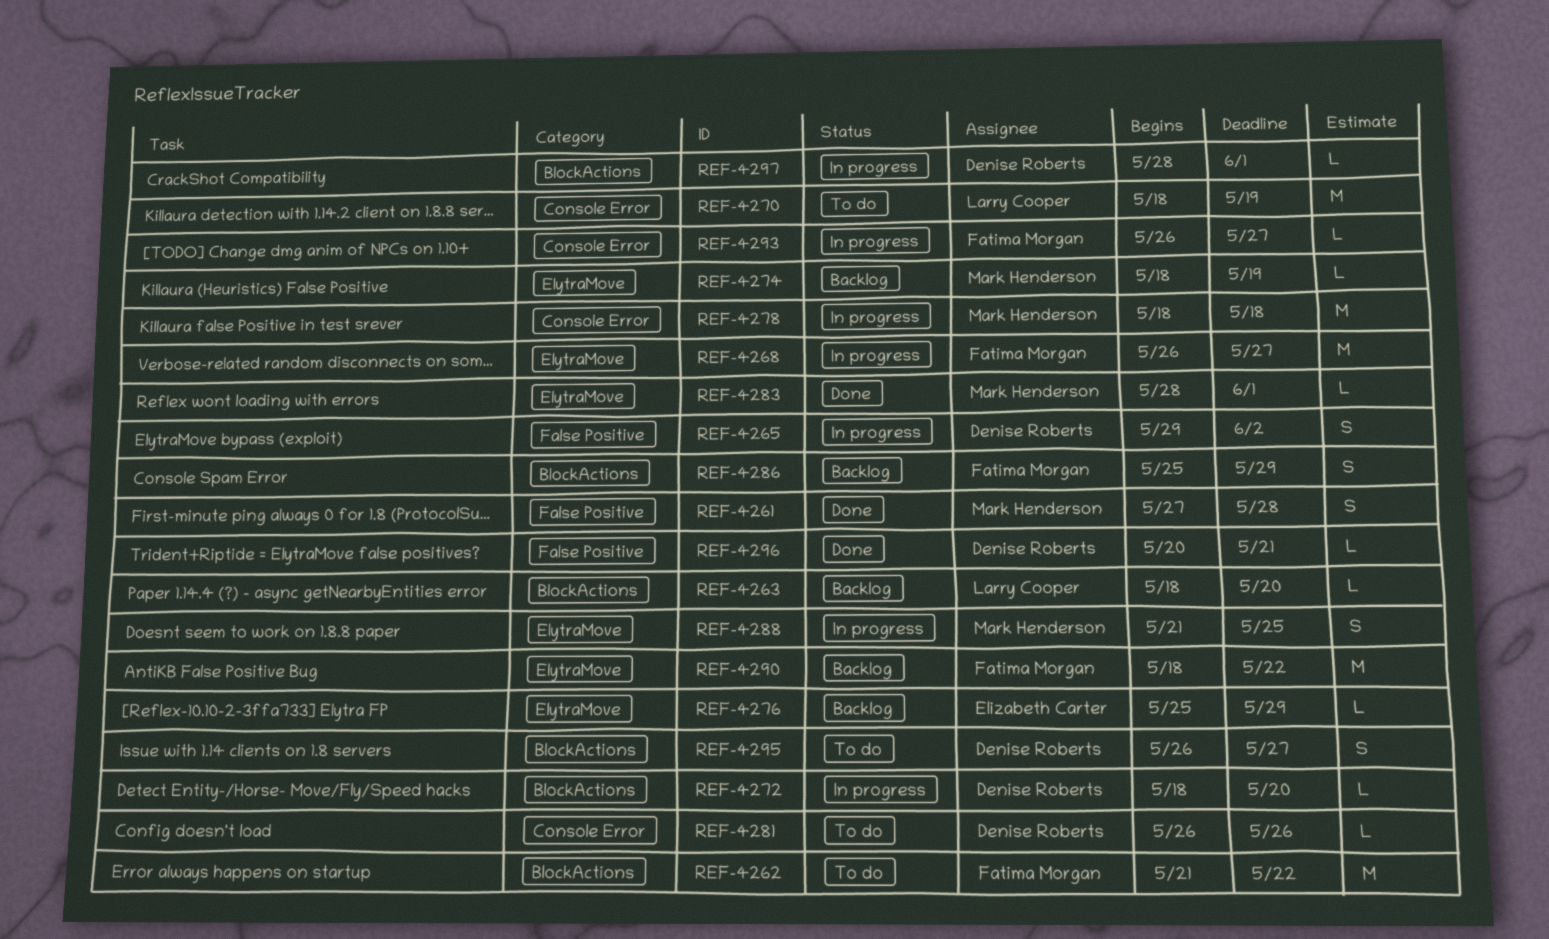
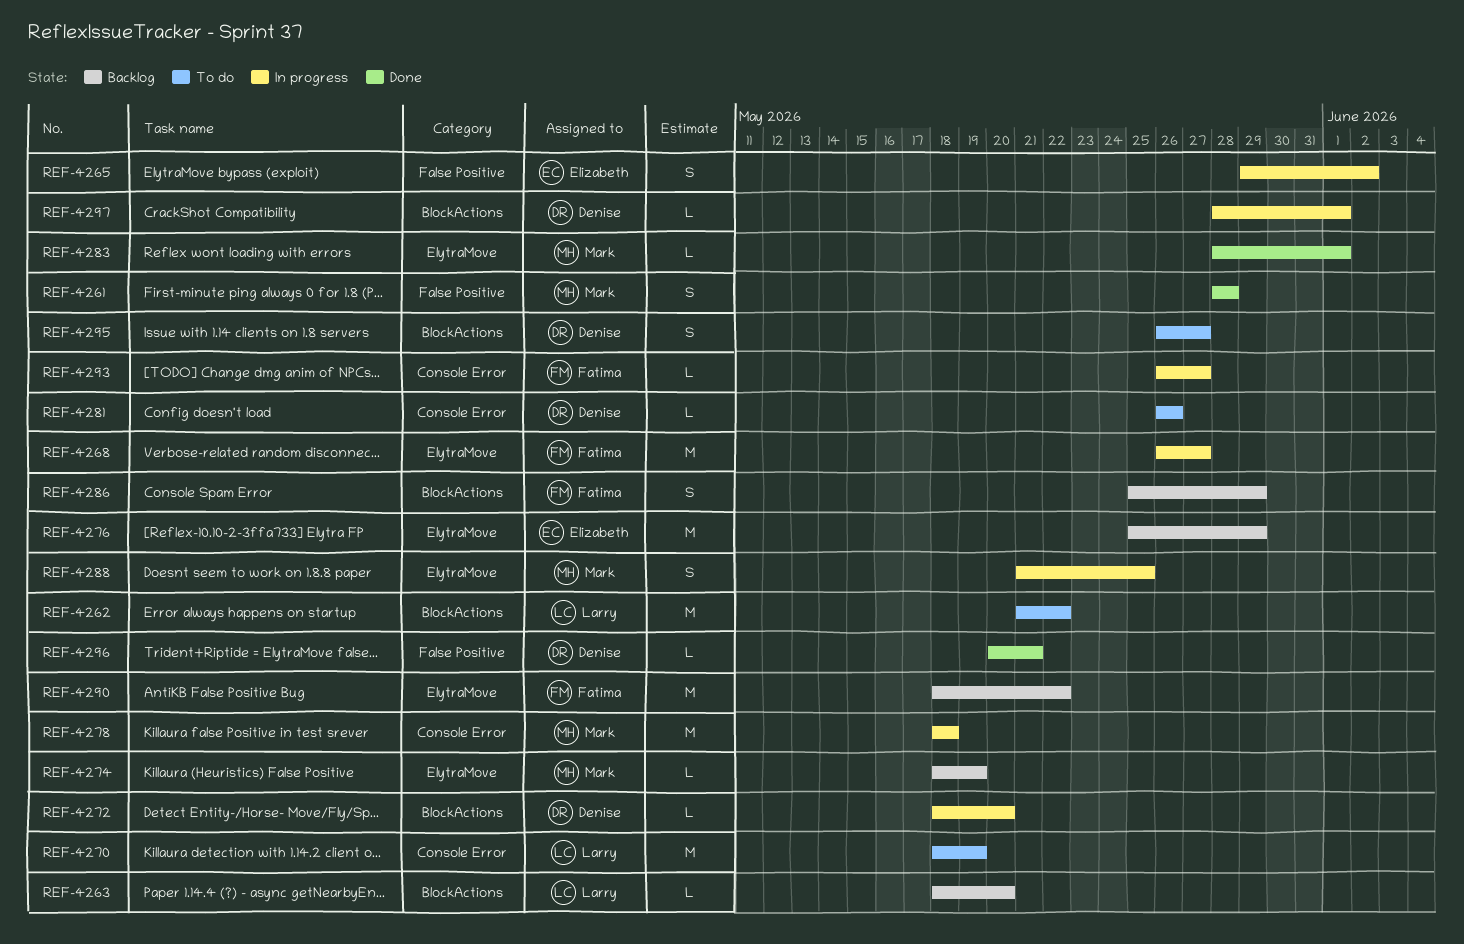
REF-4261, start: May 27 -> May 28
REF-4262, owner: Fatima Morgan -> Larry Cooper
REF-4265, owner: Denise Roberts -> Elizabeth Carter
REF-4276, estimate: L -> M

